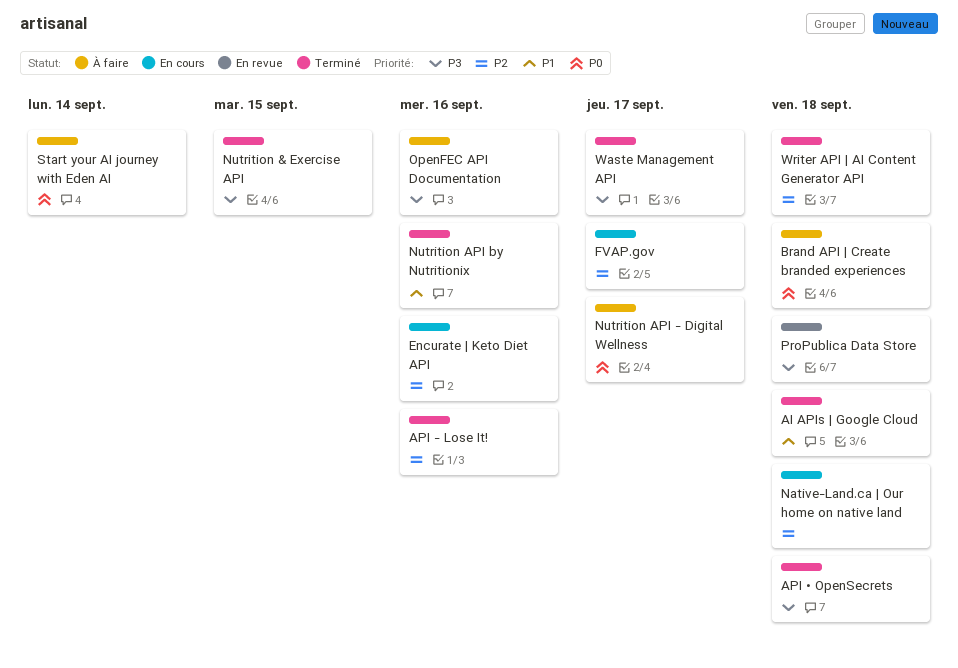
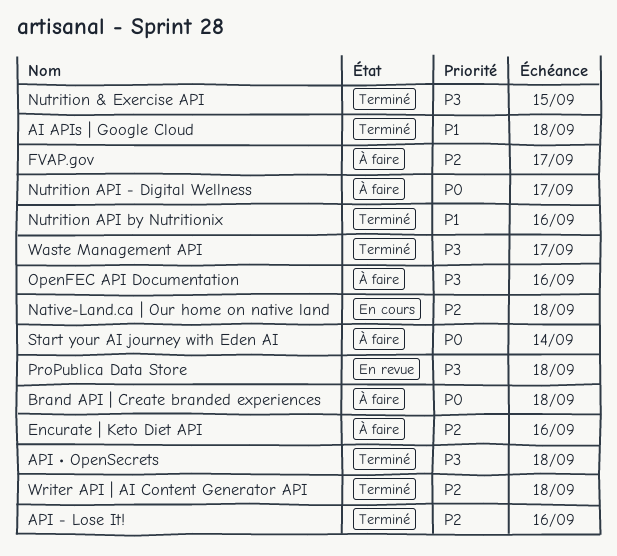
Encurate | Keto Diet API, status: En cours -> À faire
FVAP.gov, status: En cours -> À faire

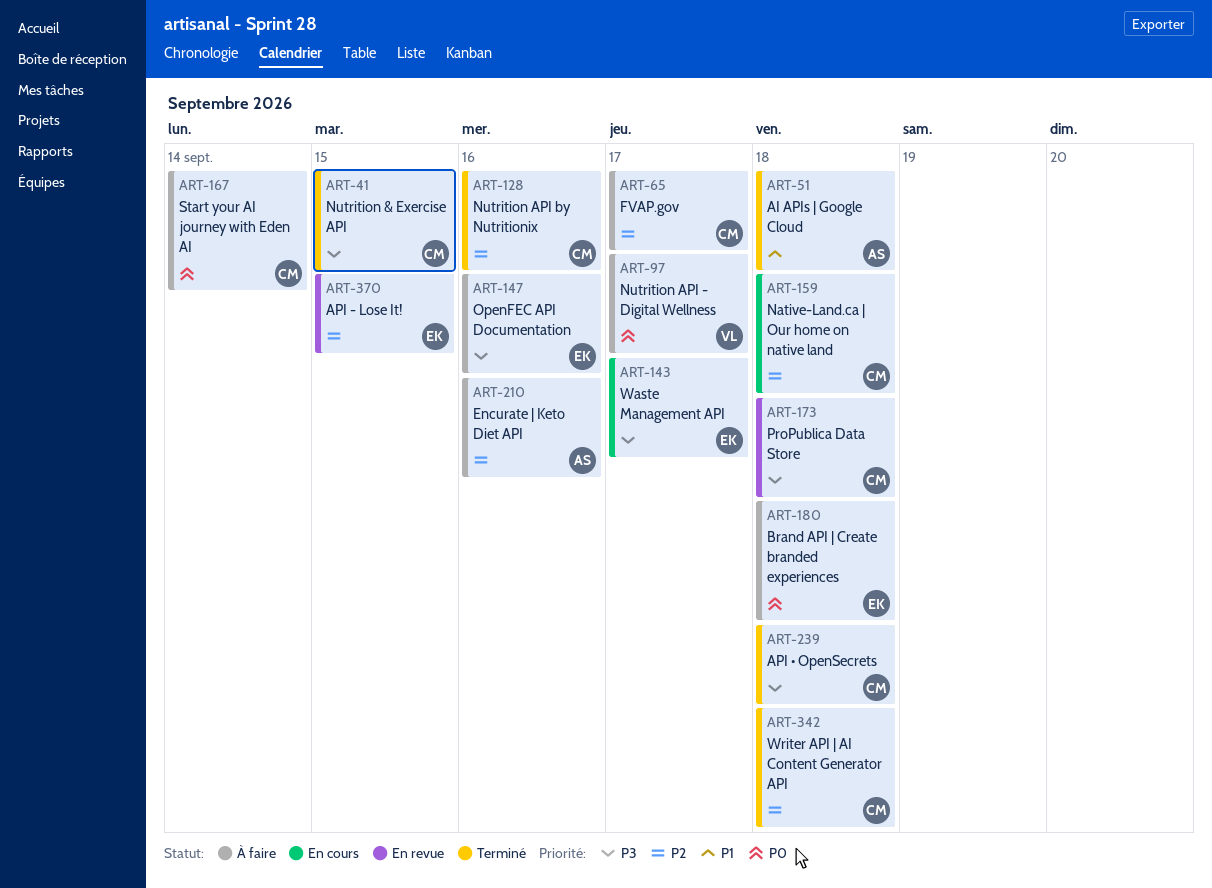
API - Lose It!, status: Terminé -> En revue
API - Lose It!, due: Sep 16 -> Sep 15
Nutrition API by Nutritionix, priority: P1 -> P2
Waste Management API, status: Terminé -> En cours

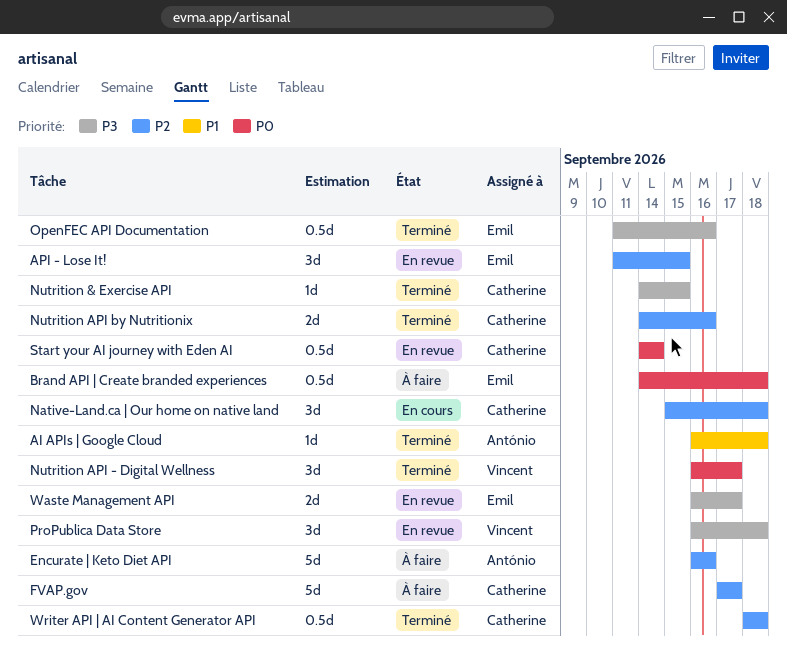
API • OpenSecrets: present -> none
Nutrition API - Digital Wellness, status: À faire -> Terminé
OpenFEC API Documentation, status: À faire -> Terminé
ProPublica Data Store, owner: Catherine -> Vincent
Start your AI journey with Eden AI, status: À faire -> En revue
Waste Management API, status: En cours -> En revue

